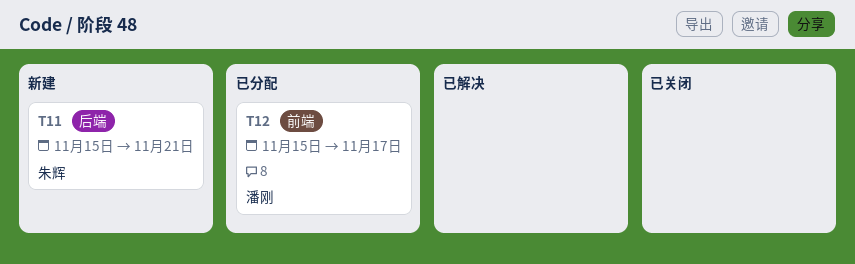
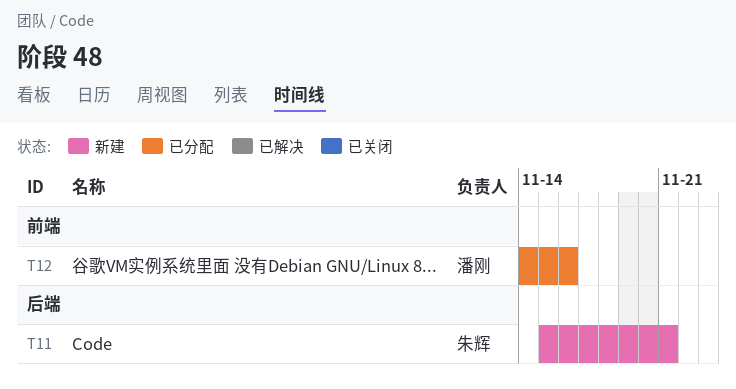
T12, start: Nov 15 -> Nov 14
T12, due: Nov 17 -> Nov 16

